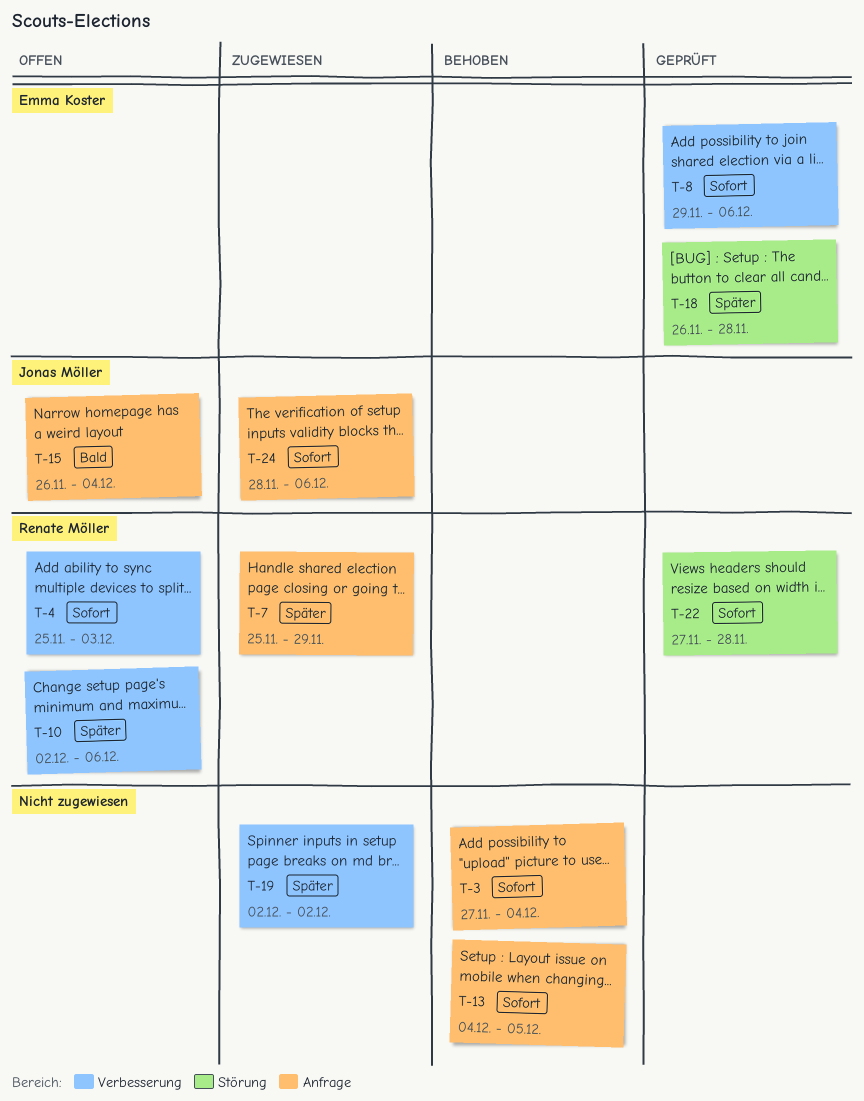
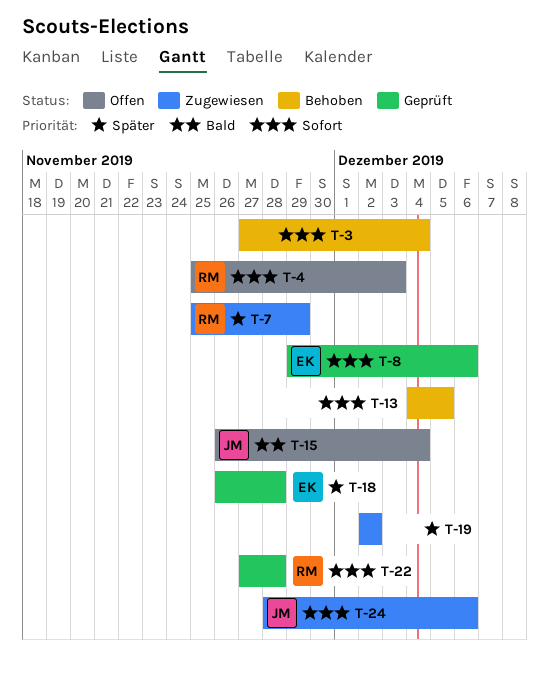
T-10: present -> none

